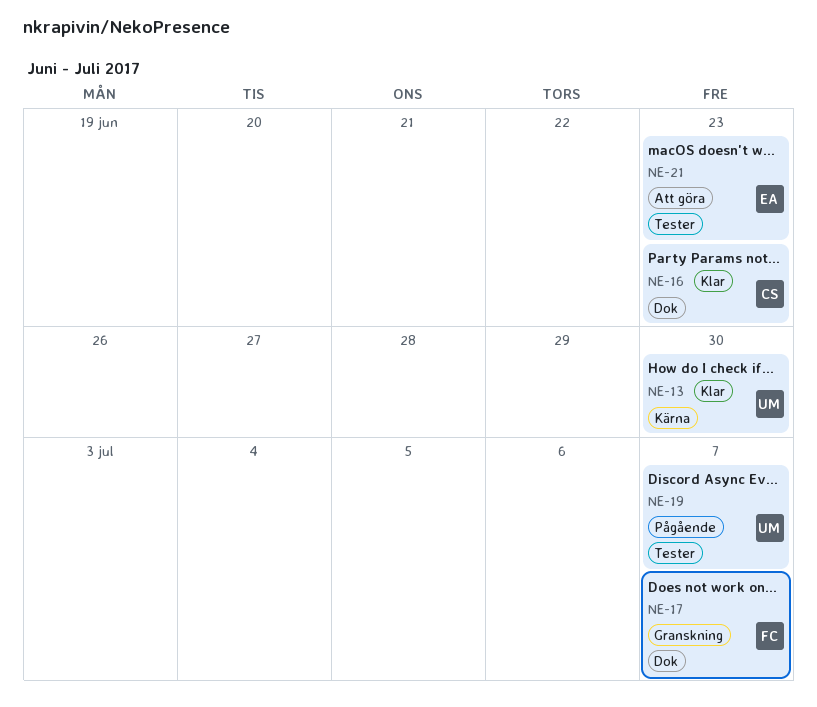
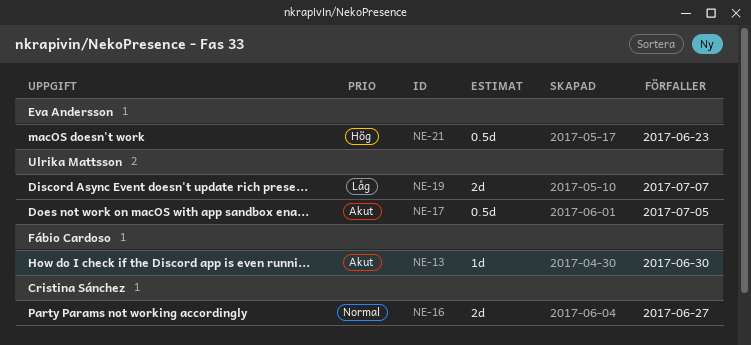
NE-13, owner: Ulrika Mattsson -> Fábio Cardoso
NE-16, due: Jun 23 -> Jun 27
NE-17, owner: Fábio Cardoso -> Ulrika Mattsson
NE-17, due: Jul 7 -> Jul 5

